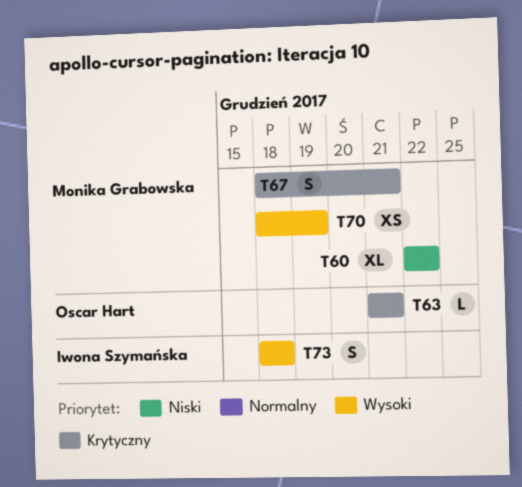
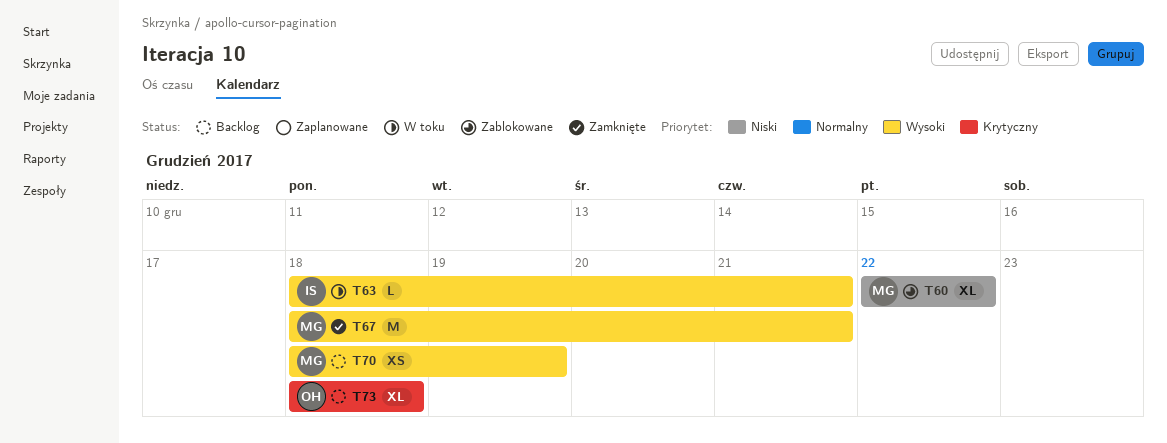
T63, owner: Oscar Hart -> Iwona Szymańska
T63, priority: Krytyczny -> Wysoki
T63, start: Dec 21 -> Dec 18
T67, priority: Krytyczny -> Wysoki
T67, estimate: S -> M
T73, owner: Iwona Szymańska -> Oscar Hart
T73, priority: Wysoki -> Krytyczny
T73, estimate: S -> XL

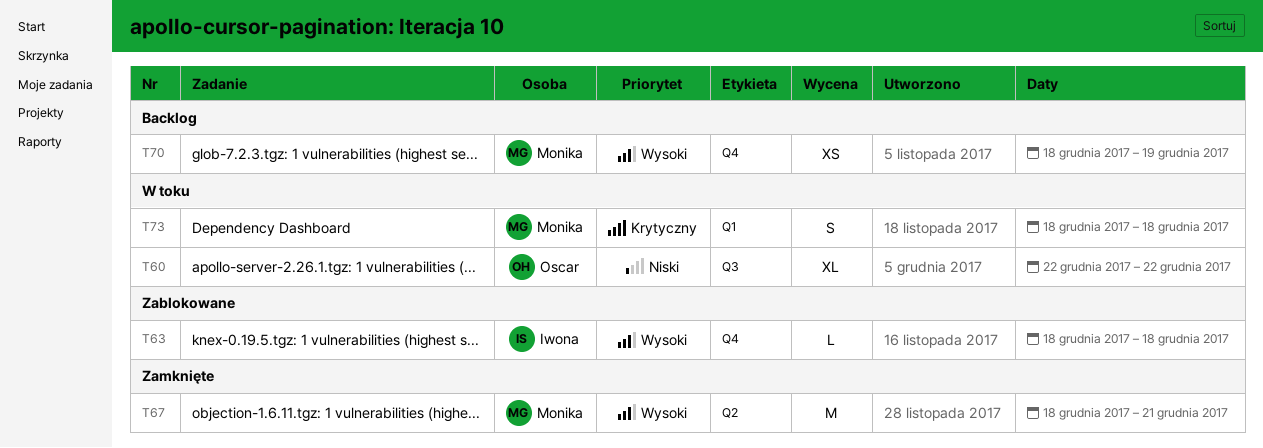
T60, status: Zablokowane -> W toku
T60, owner: Monika -> Oscar
T63, status: W toku -> Zablokowane
T63, due: Dec 21 -> Dec 18
T73, status: Backlog -> W toku
T73, owner: Oscar -> Monika
T73, estimate: XL -> S

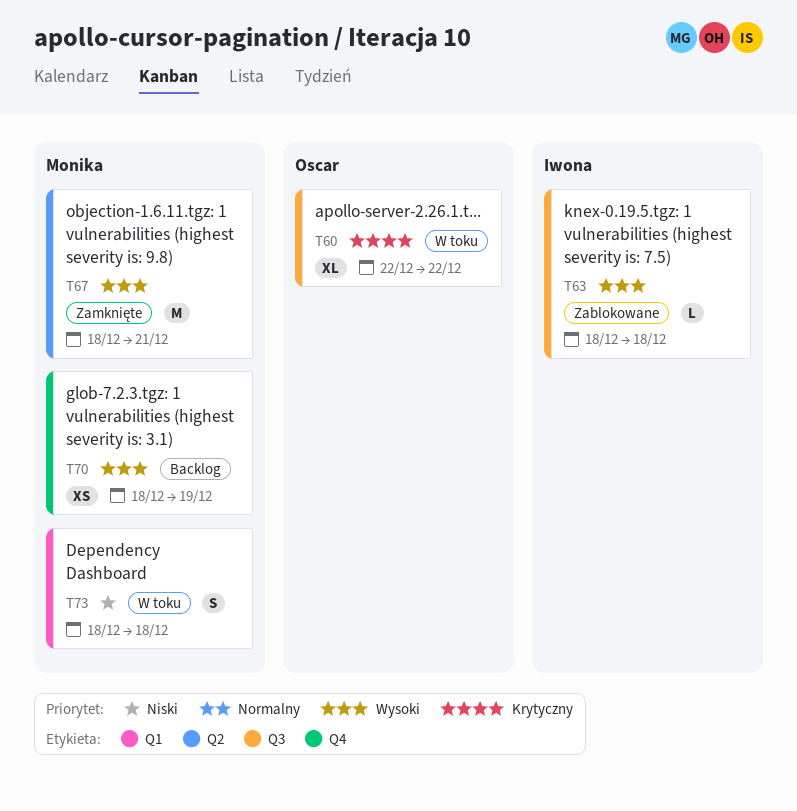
T60, priority: Niski -> Krytyczny
T63, label: Q4 -> Q3
T73, priority: Krytyczny -> Niski

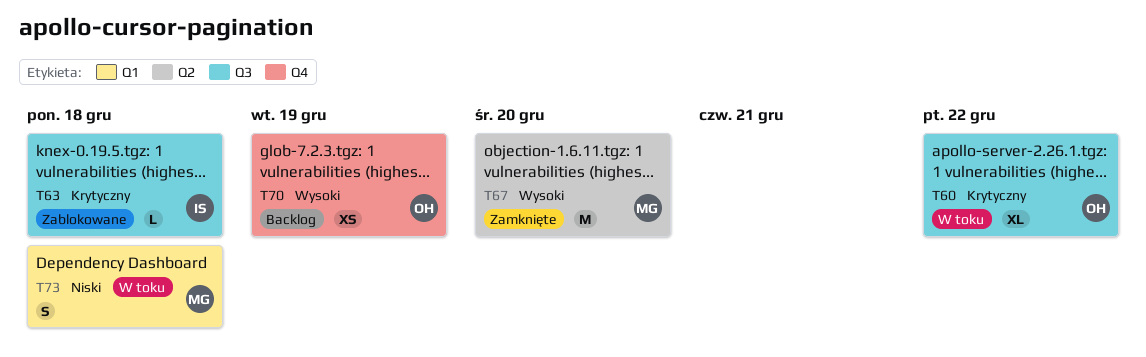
T63, priority: Wysoki -> Krytyczny
T67, due: Dec 21 -> Dec 20
T70, owner: Monika -> Oscar

